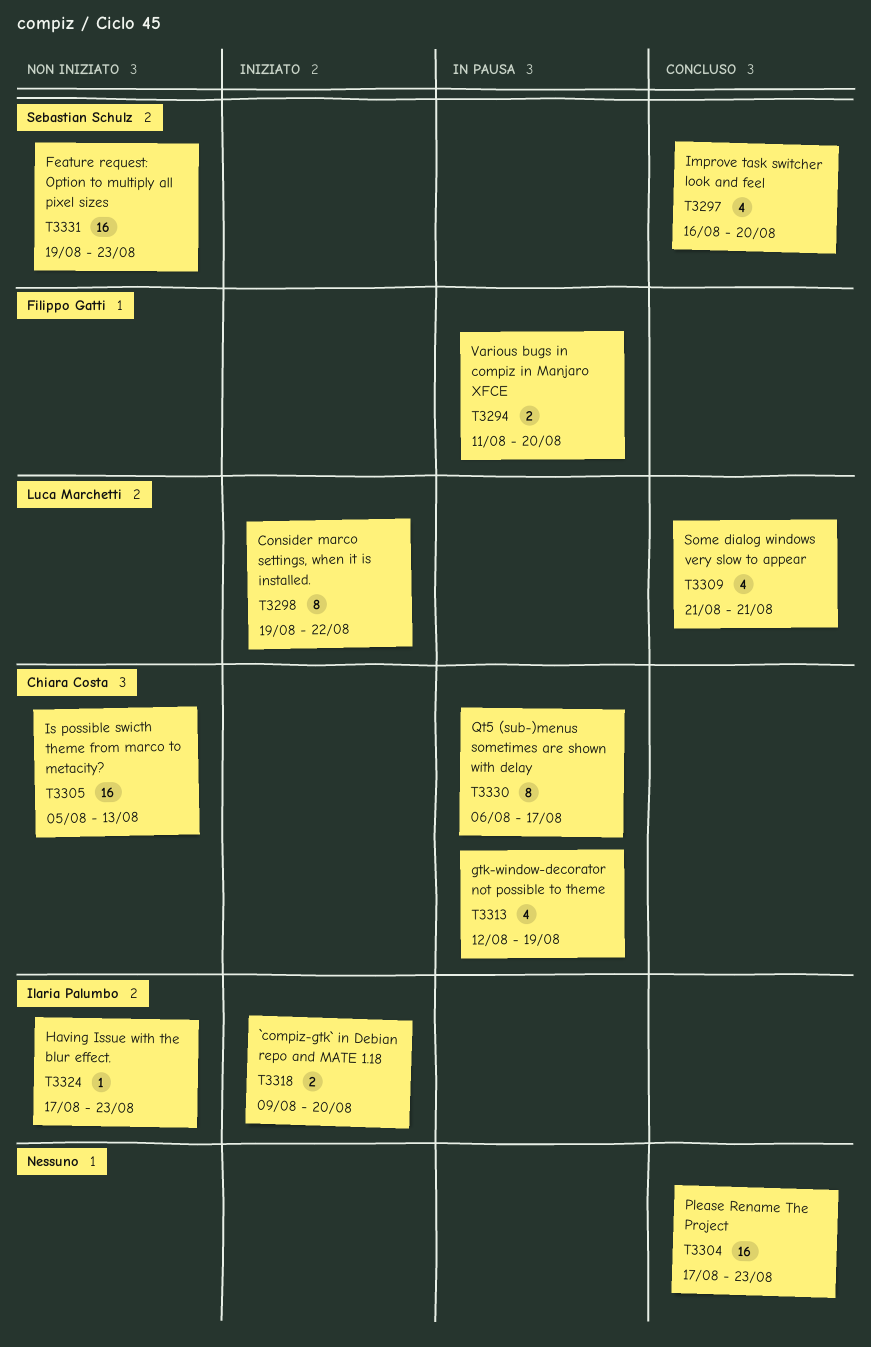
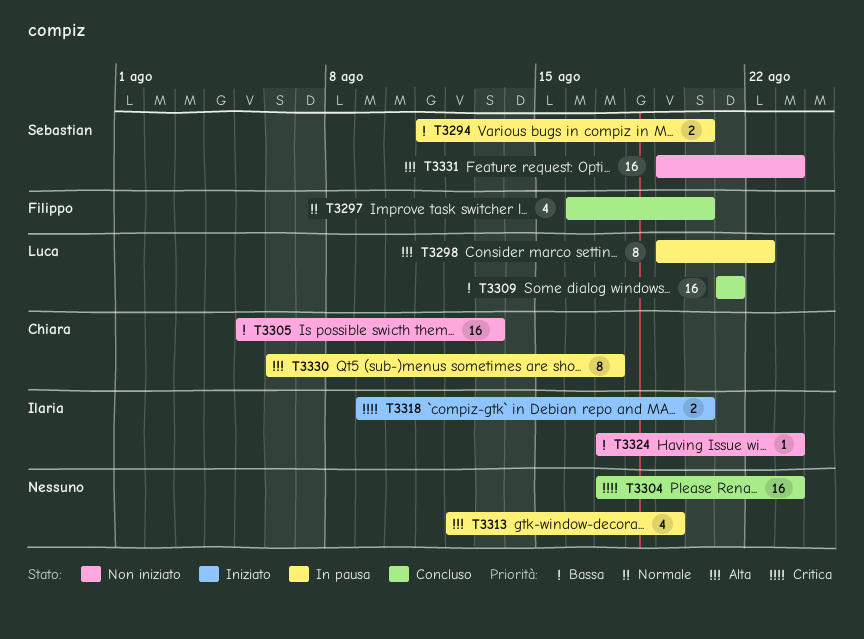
T3294, owner: Filippo Gatti -> Sebastian Schulz
T3297, owner: Sebastian Schulz -> Filippo Gatti
T3298, status: Iniziato -> In pausa
T3309, estimate: 4 -> 16
T3313, owner: Chiara Costa -> none

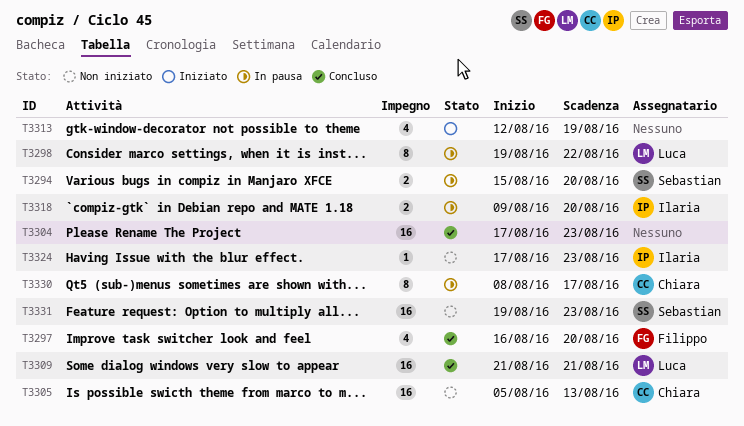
T3294, start: Aug 11 -> Aug 15
T3313, status: In pausa -> Iniziato
T3318, status: Iniziato -> In pausa
T3330, start: Aug 6 -> Aug 8

